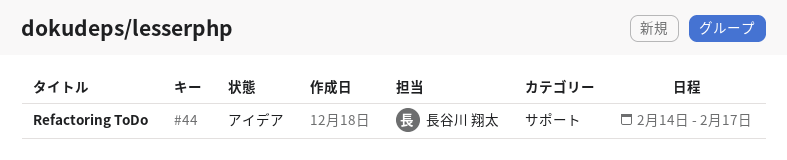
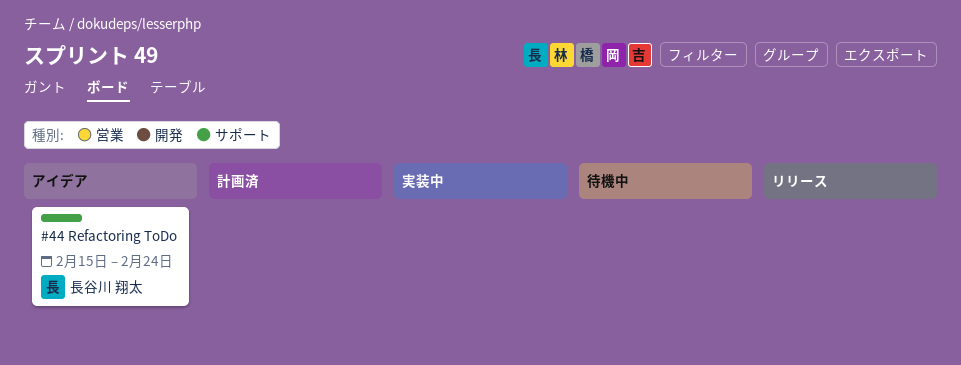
#44, start: Feb 14 -> Feb 15
#44, due: Feb 17 -> Feb 24

